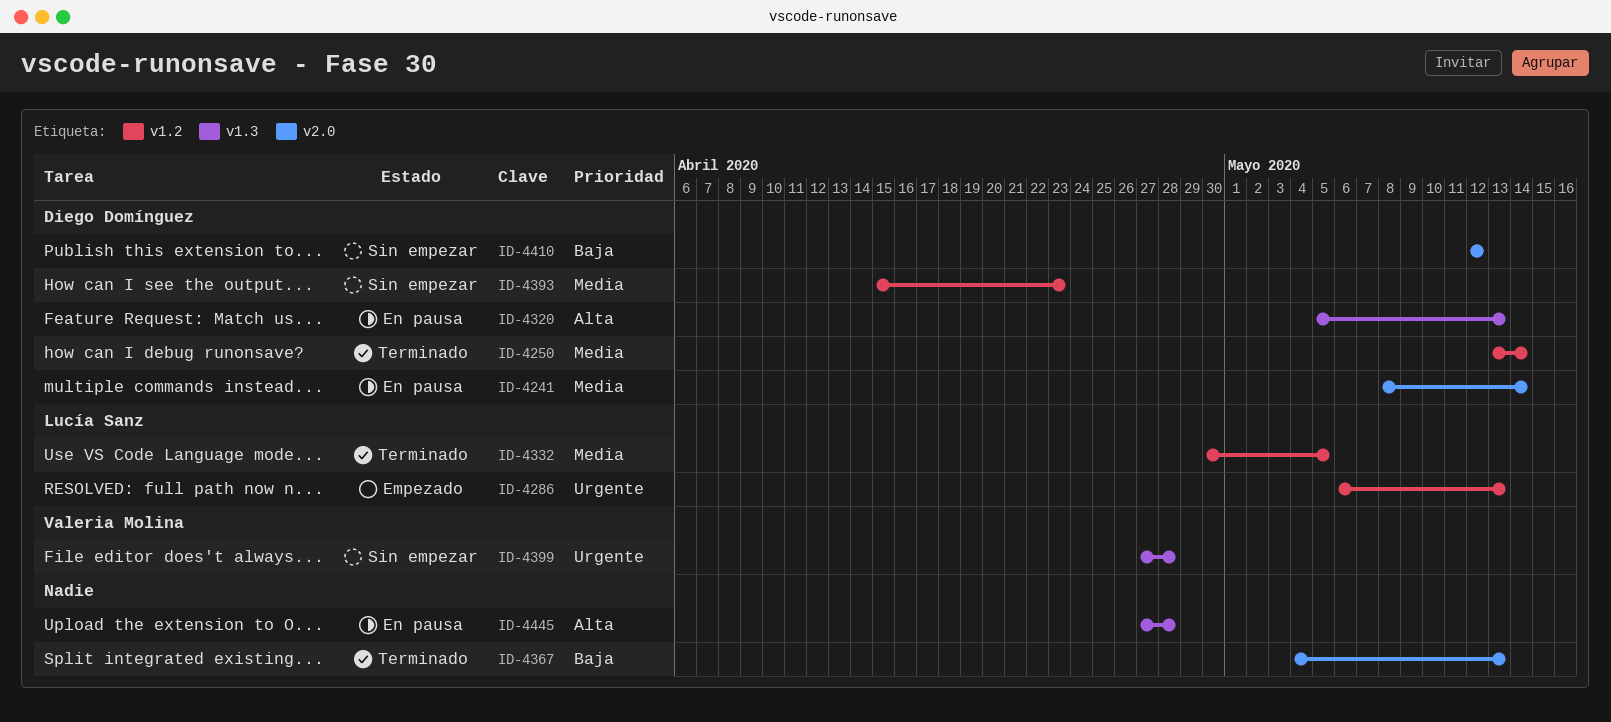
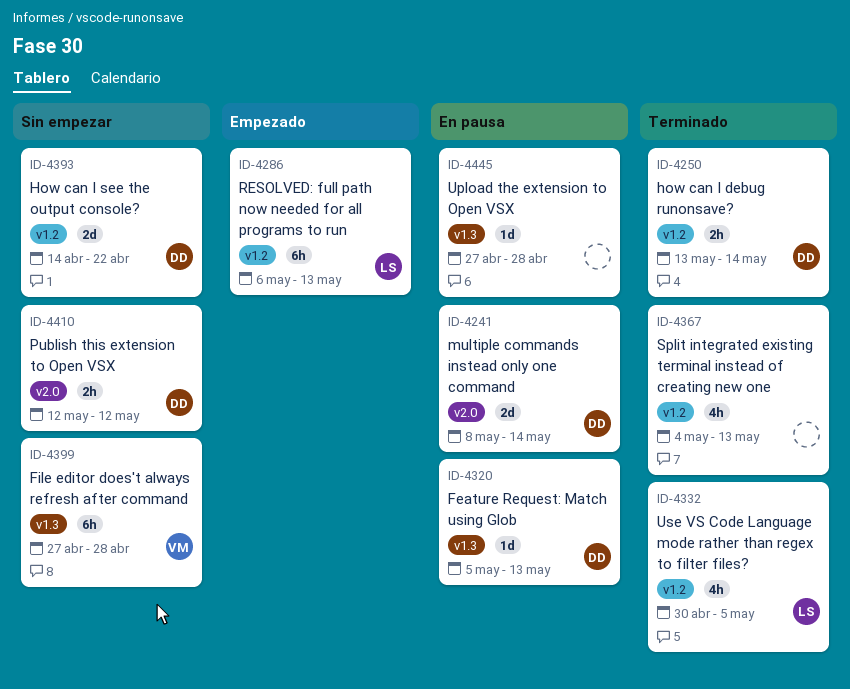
ID-4367, label: v2.0 -> v1.2
ID-4393, start: Apr 15 -> Apr 14
ID-4393, due: Apr 23 -> Apr 22

